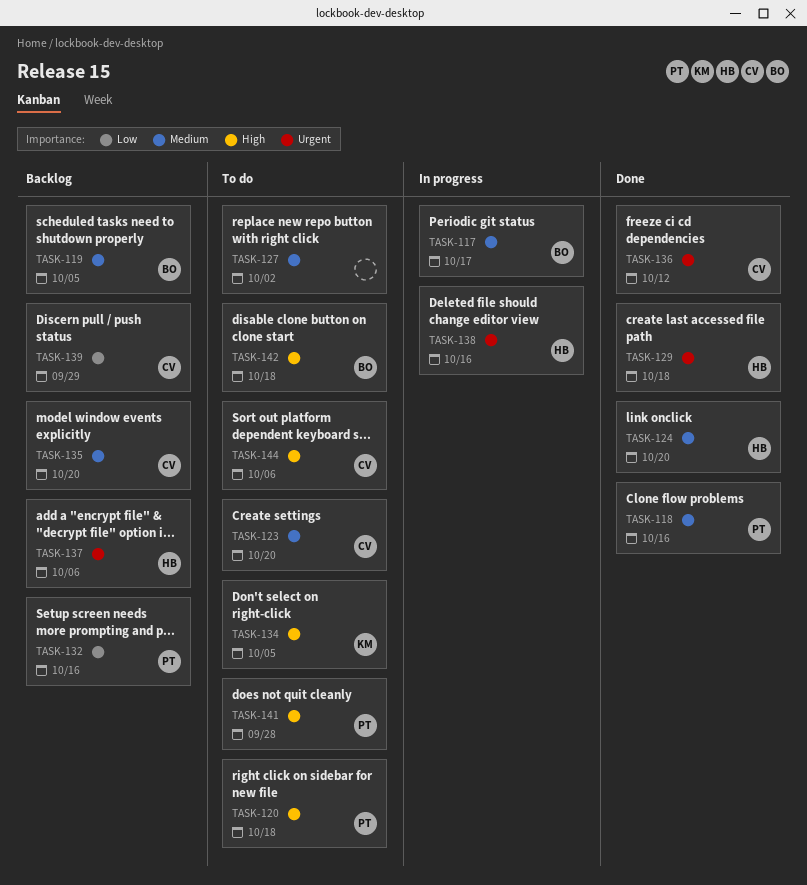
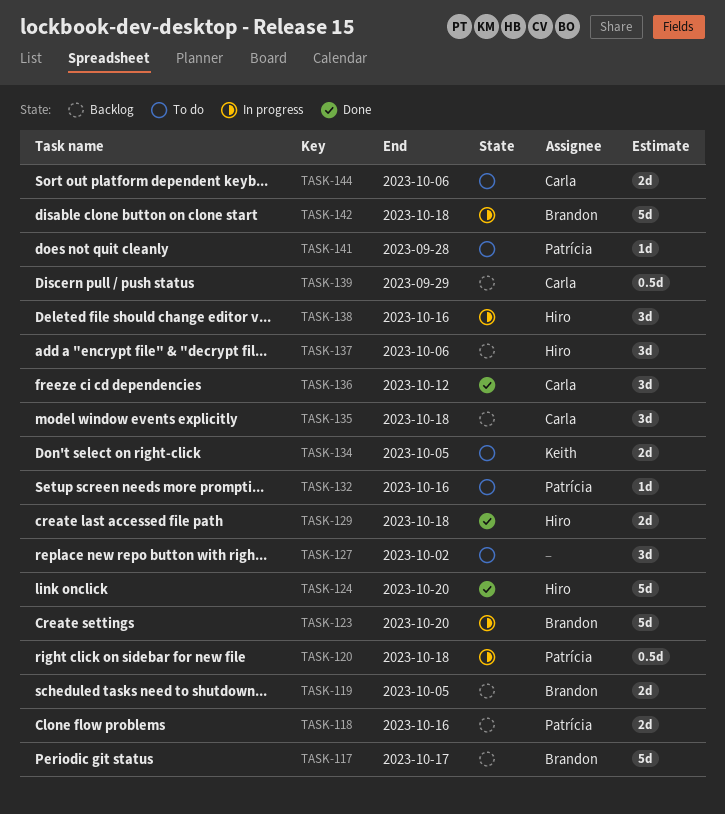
TASK-117, status: In progress -> Backlog
TASK-118, status: Done -> Backlog
TASK-120, status: To do -> In progress
TASK-123, status: To do -> In progress
TASK-123, owner: Carla -> Brandon
TASK-132, status: Backlog -> To do
TASK-135, due: Oct 20 -> Oct 18
TASK-142, status: To do -> In progress

